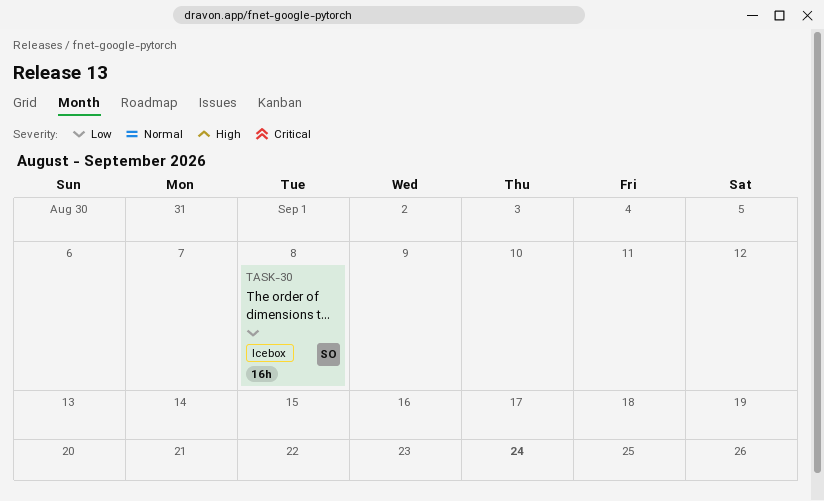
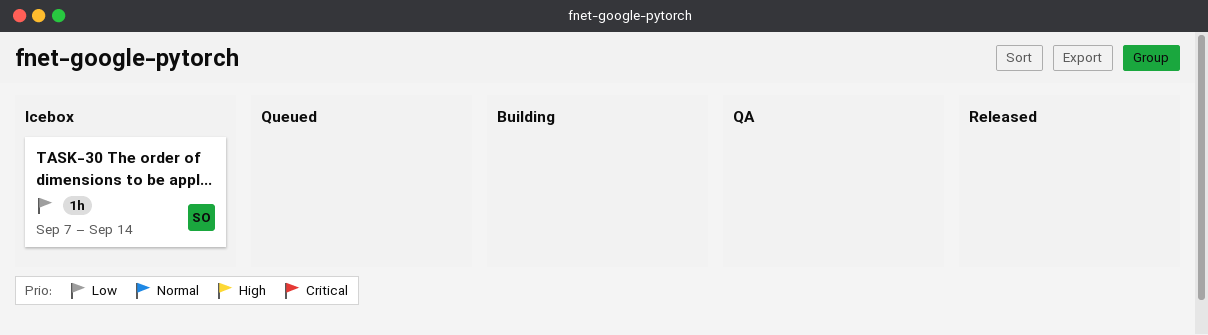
TASK-30, estimate: 16h -> 1h
TASK-30, due: Sep 8 -> Sep 14

